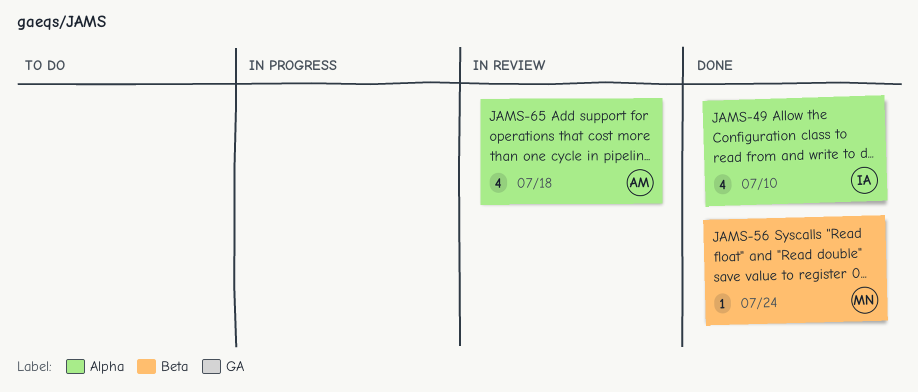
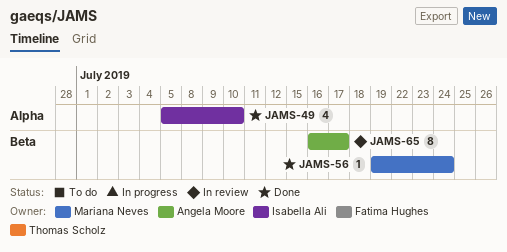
JAMS-65, label: Alpha -> Beta
JAMS-65, estimate: 4 -> 8
JAMS-65, due: Jul 18 -> Jul 17

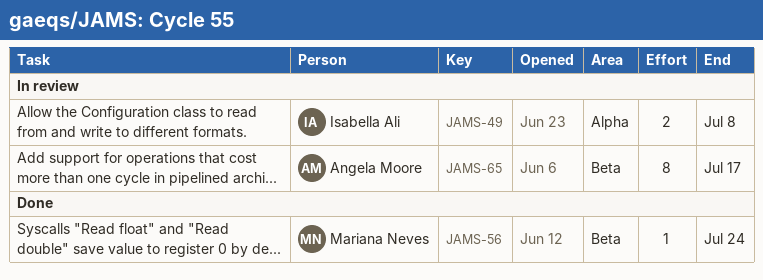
JAMS-49, status: Done -> In review
JAMS-49, estimate: 4 -> 2
JAMS-49, due: Jul 10 -> Jul 8

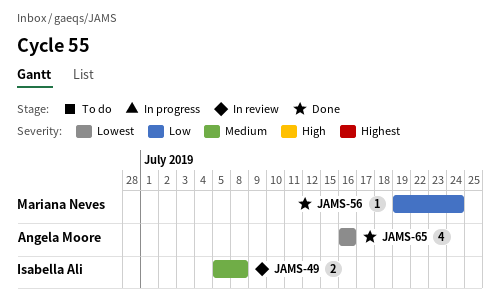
JAMS-65, status: In review -> Done
JAMS-65, estimate: 8 -> 4
JAMS-65, due: Jul 17 -> Jul 16

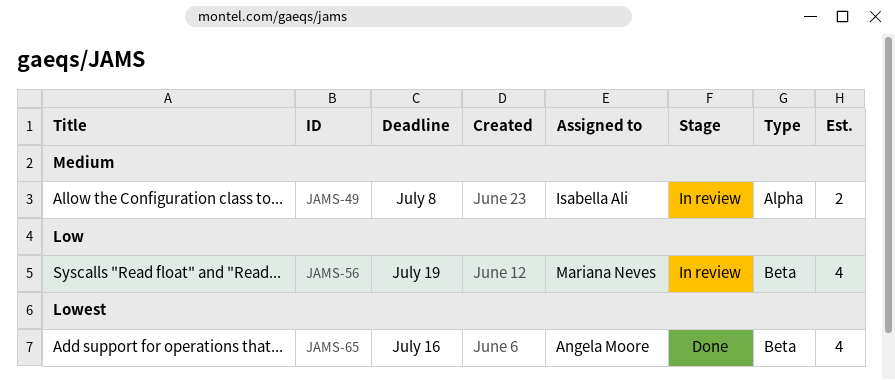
JAMS-56, status: Done -> In review
JAMS-56, estimate: 1 -> 4
JAMS-56, due: Jul 24 -> Jul 19

